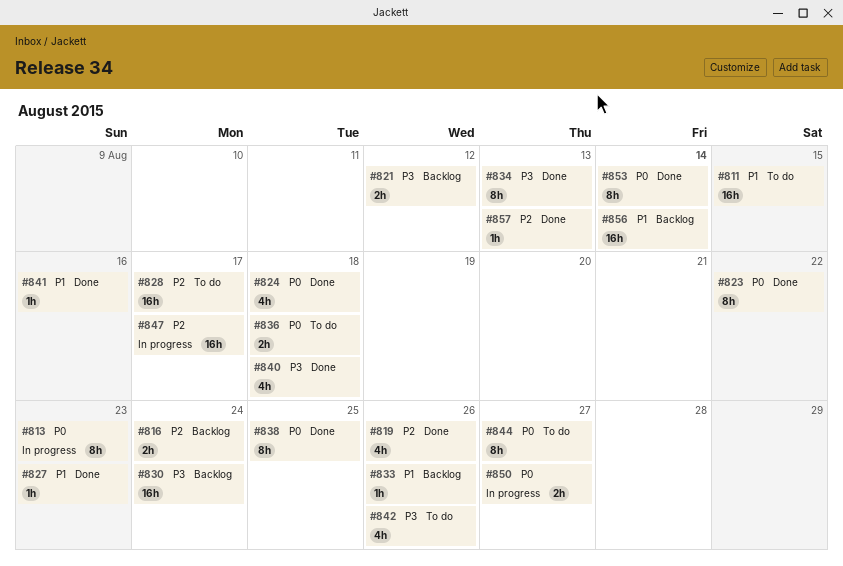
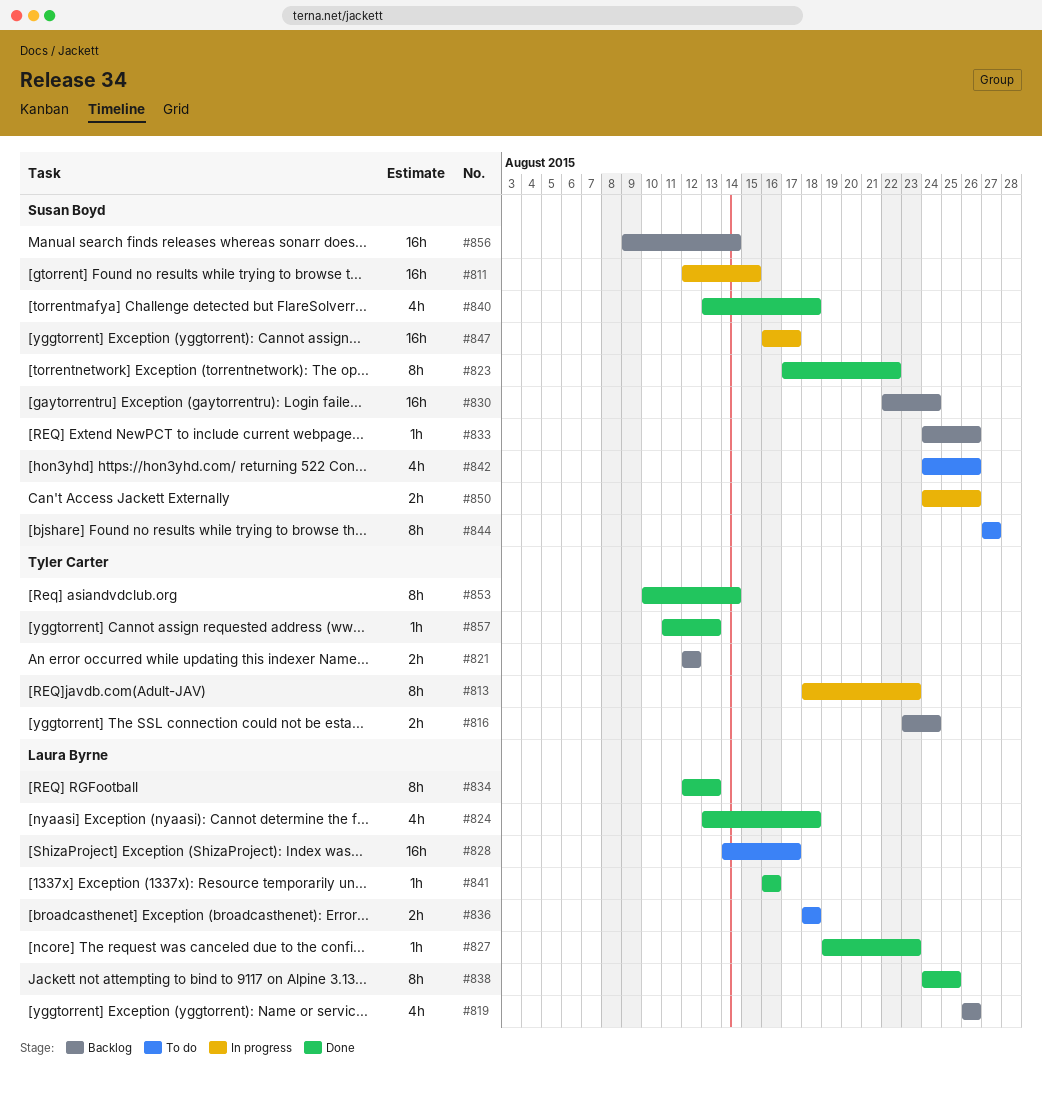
#811, status: To do -> In progress
#819, status: Done -> Backlog
#850, due: Aug 27 -> Aug 26

